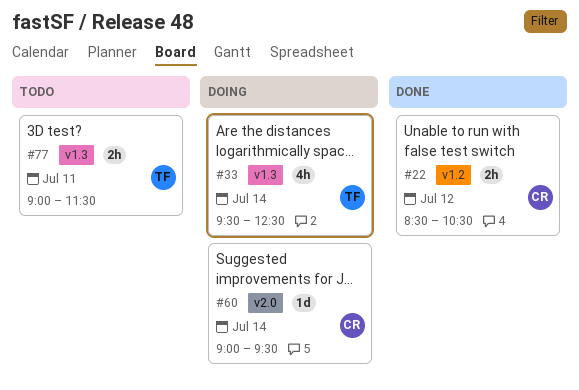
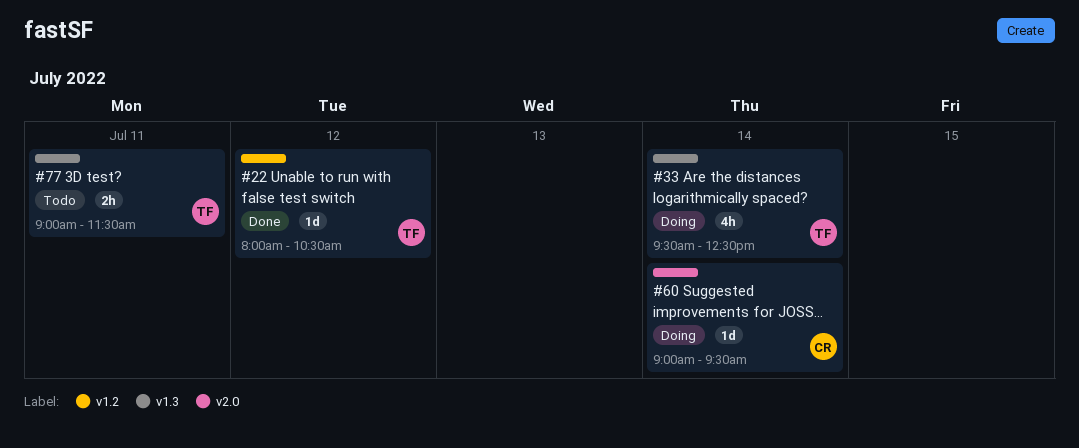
#22, owner: CR -> TF
#22, estimate: 2h -> 1d
#22, begins: 08:30 -> 08:00

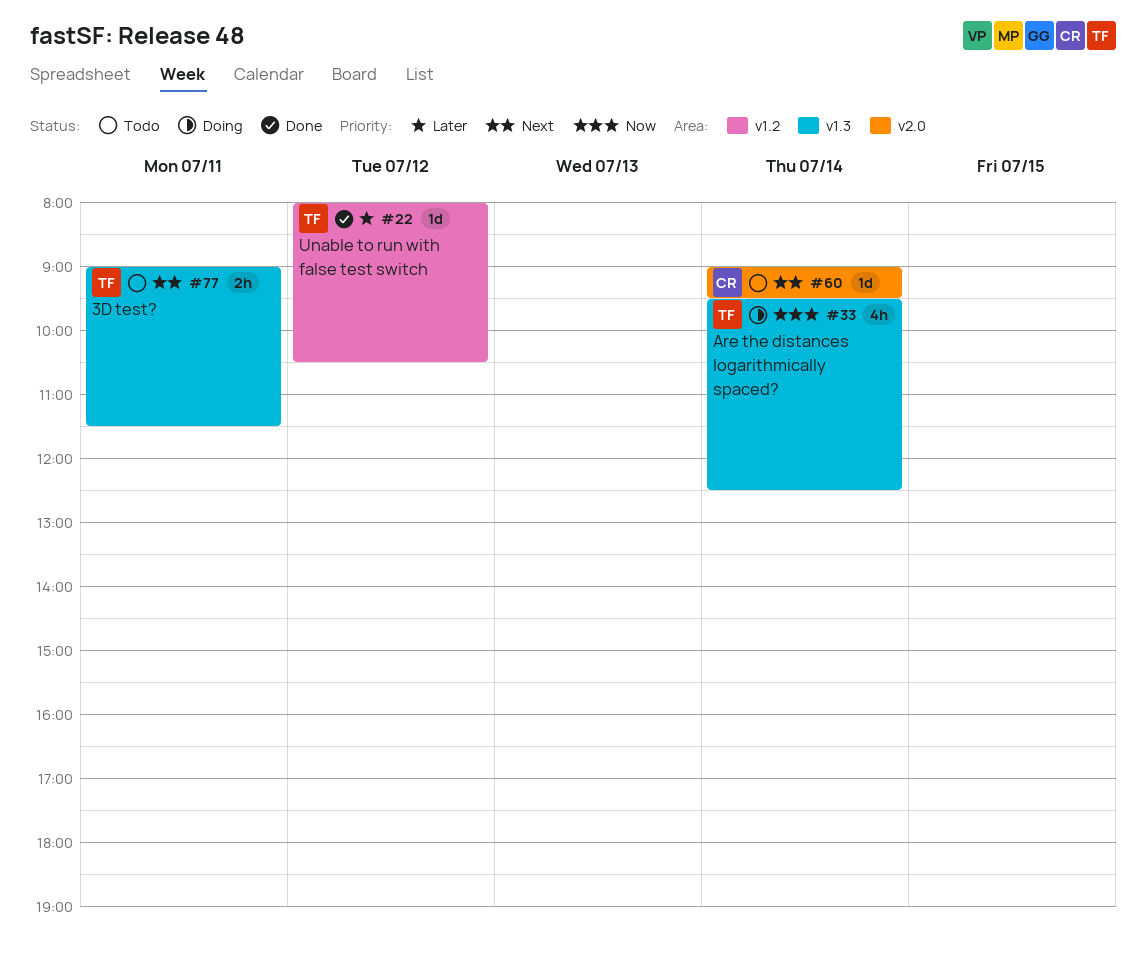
#60, status: Doing -> Todo

